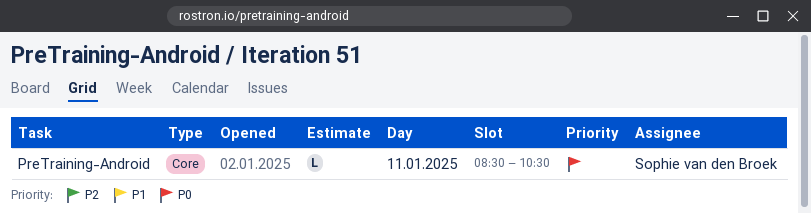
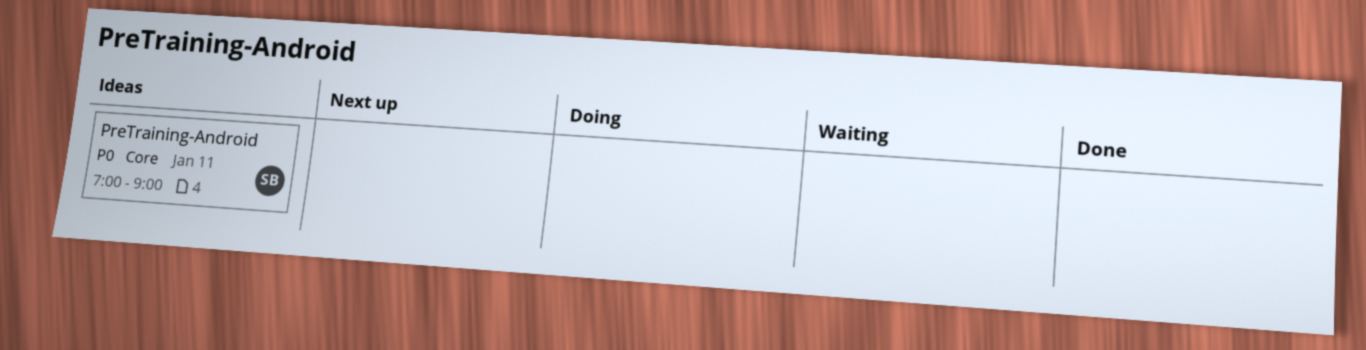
PreTraining-Android, begins: 08:30 -> 07:00
PreTraining-Android, ends: 10:30 -> 09:00

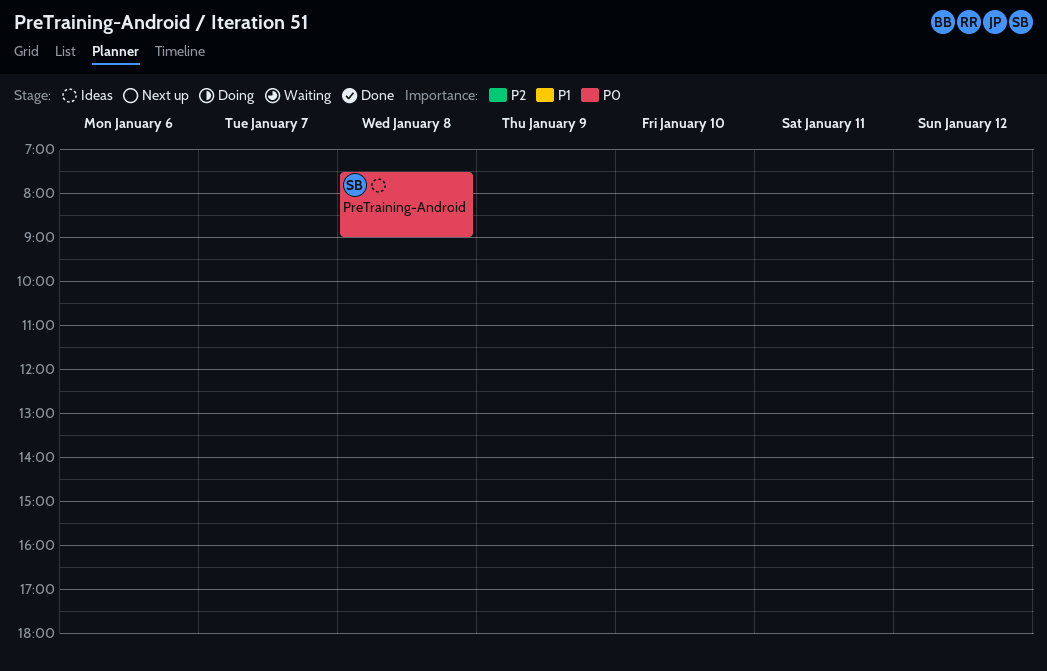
PreTraining-Android, day: Jan 11 -> Jan 8
PreTraining-Android, begins: 07:00 -> 07:30

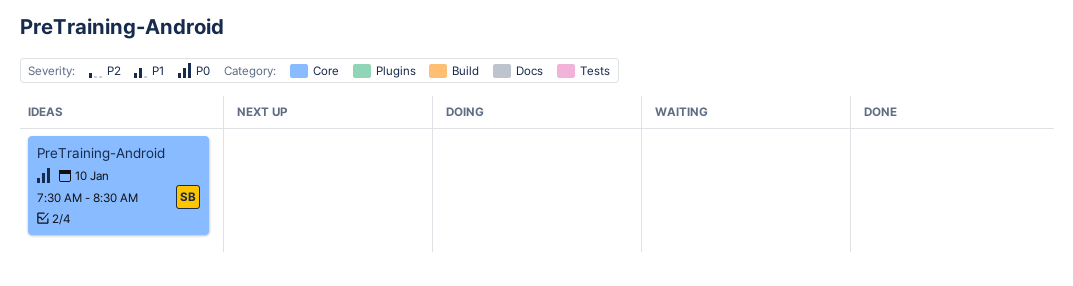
PreTraining-Android, day: Jan 8 -> Jan 10
PreTraining-Android, ends: 09:00 -> 08:30

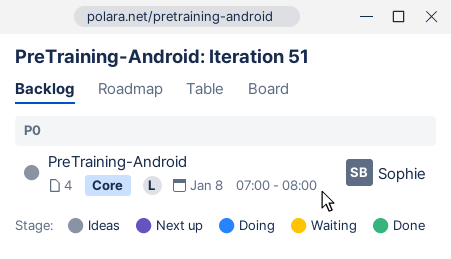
PreTraining-Android, day: Jan 10 -> Jan 8
PreTraining-Android, begins: 07:30 -> 07:00
PreTraining-Android, ends: 08:30 -> 08:00

